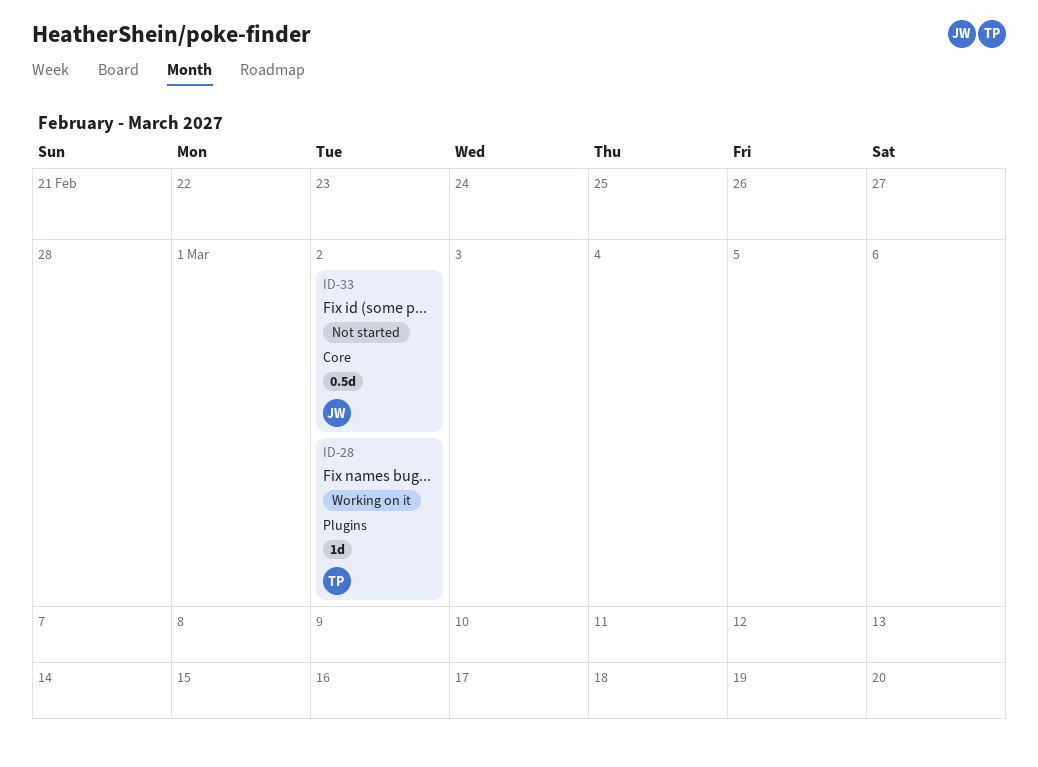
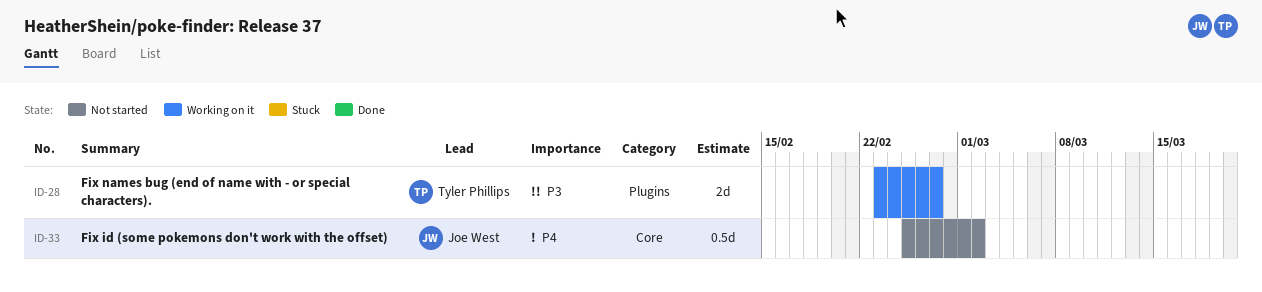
ID-28, estimate: 1d -> 2d
ID-28, due: Mar 2 -> Feb 27

